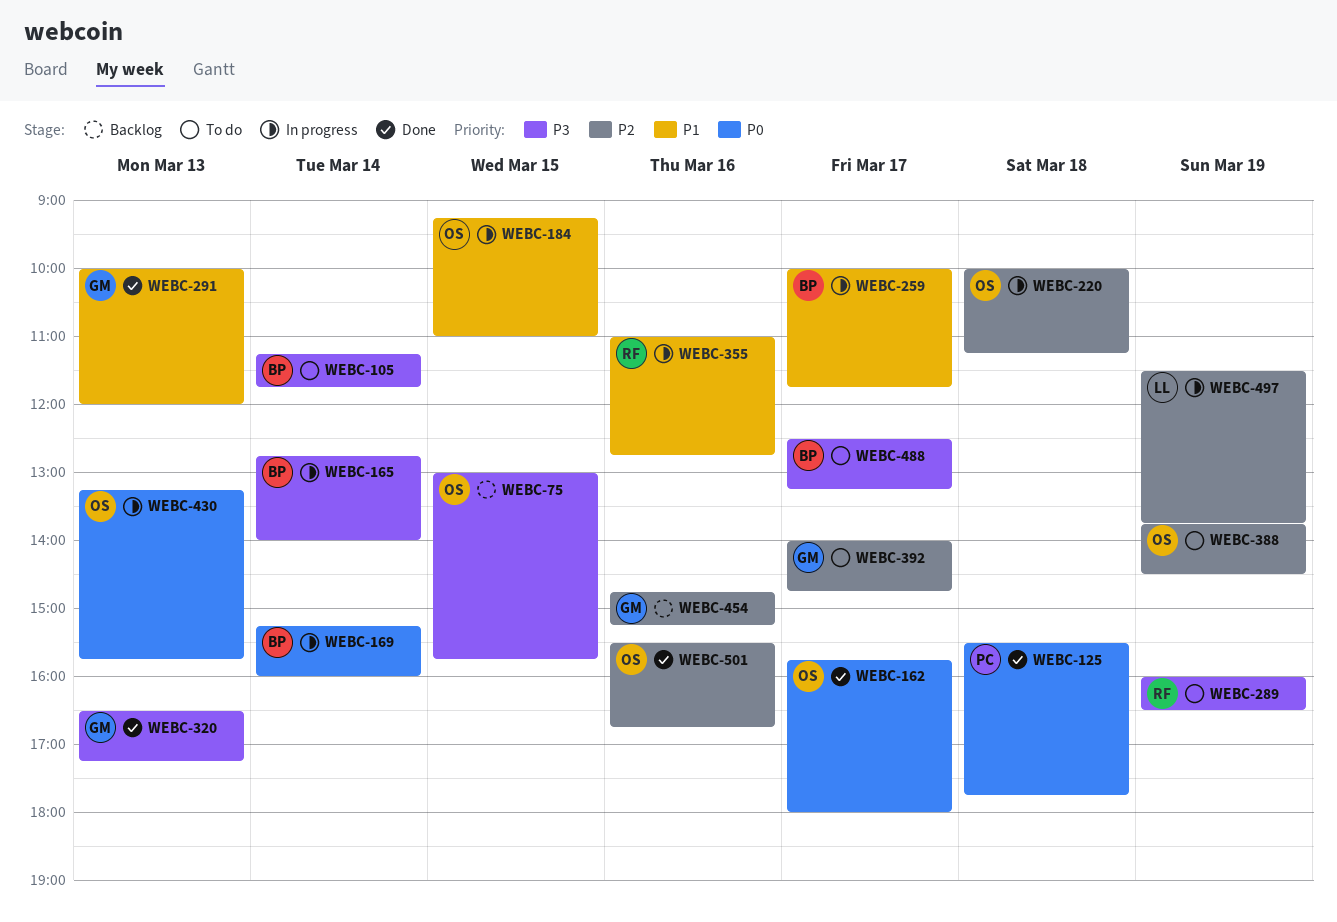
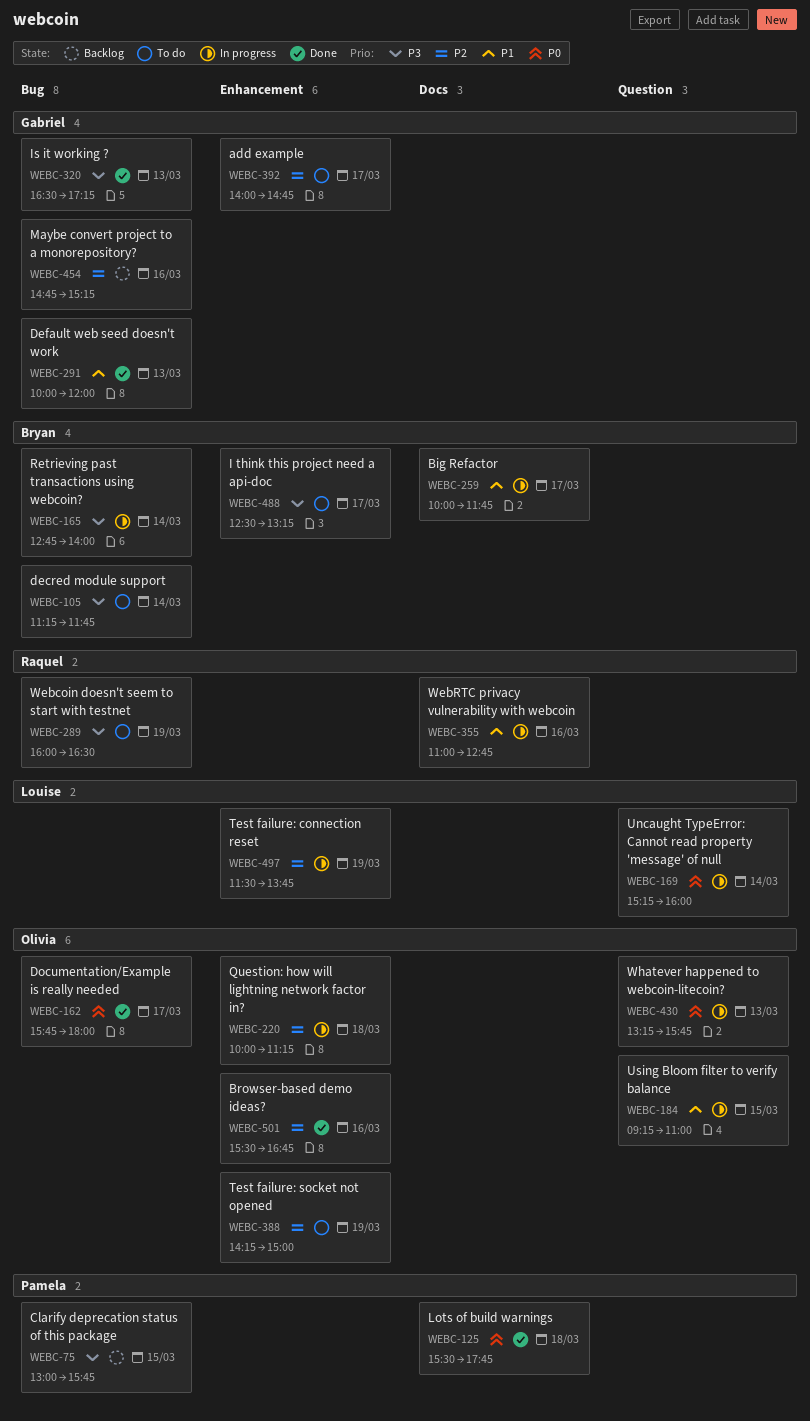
WEBC-75, owner: Olivia -> Pamela
WEBC-169, owner: Bryan -> Louise
WEBC-388, begins: 13:45 -> 14:15
WEBC-388, ends: 14:30 -> 15:00

